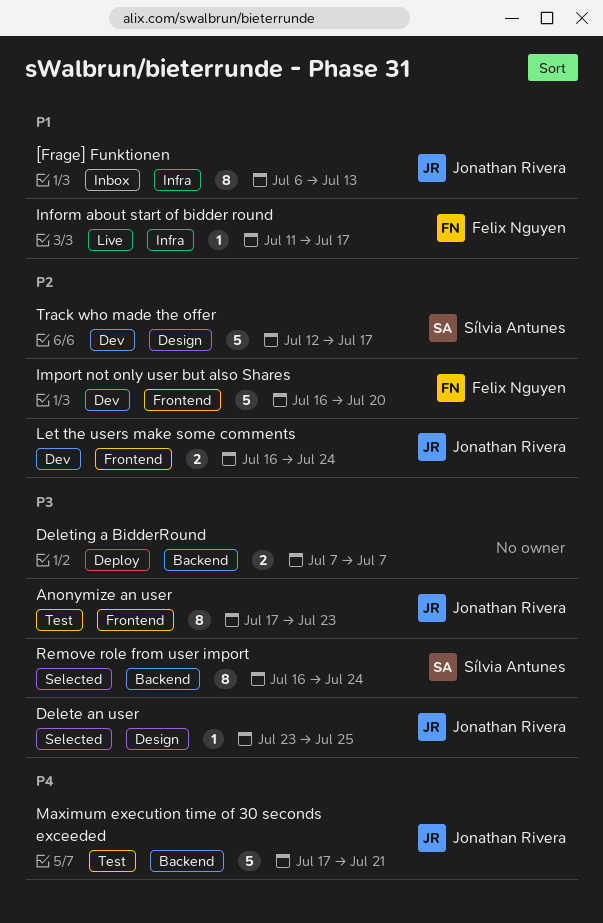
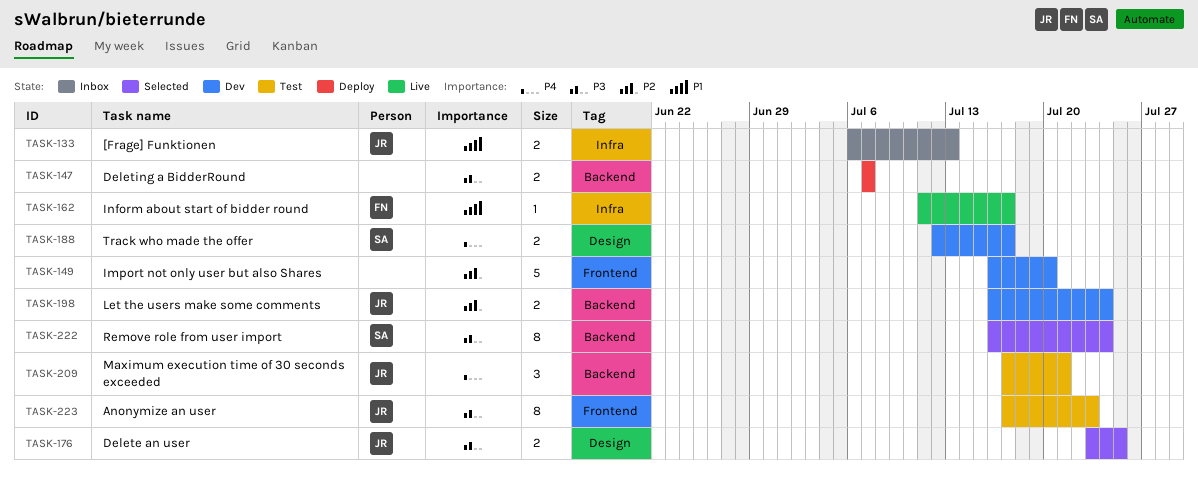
[Frage] Funktionen, estimate: 8 -> 2
Delete an user, estimate: 1 -> 2
Import not only user but also Shares, owner: Felix Nguyen -> none
Let the users make some comments, label: Frontend -> Backend
Maximum execution time of 30 seconds exceeded, estimate: 5 -> 3
Track who made the offer, priority: P2 -> P4
Track who made the offer, estimate: 5 -> 2

